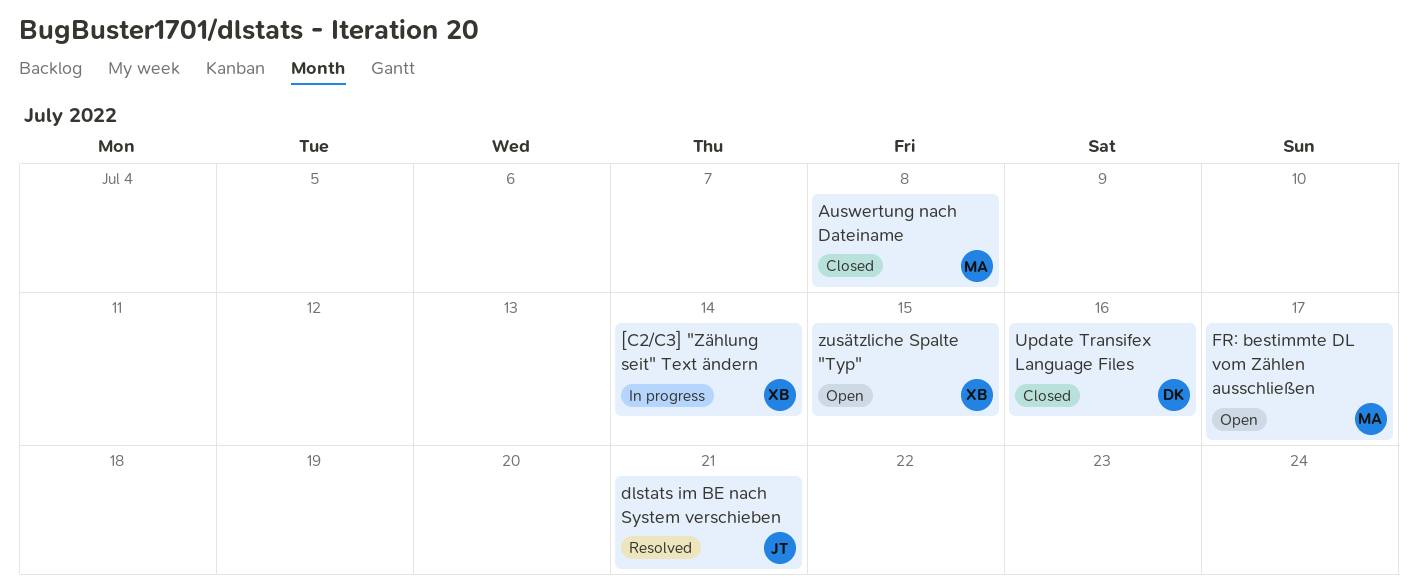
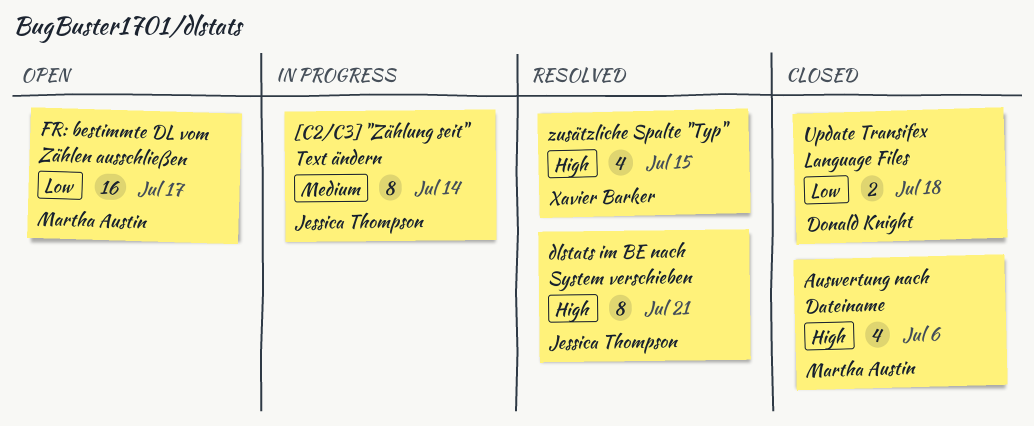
[C2/C3] "Zählung seit" Text ändern, owner: Xavier Barker -> Jessica Thompson
Auswertung nach Dateiname, due: Jul 8 -> Jul 6
Update Transifex Language Files, due: Jul 16 -> Jul 18
zusätzliche Spalte "Typ", status: Open -> Resolved

